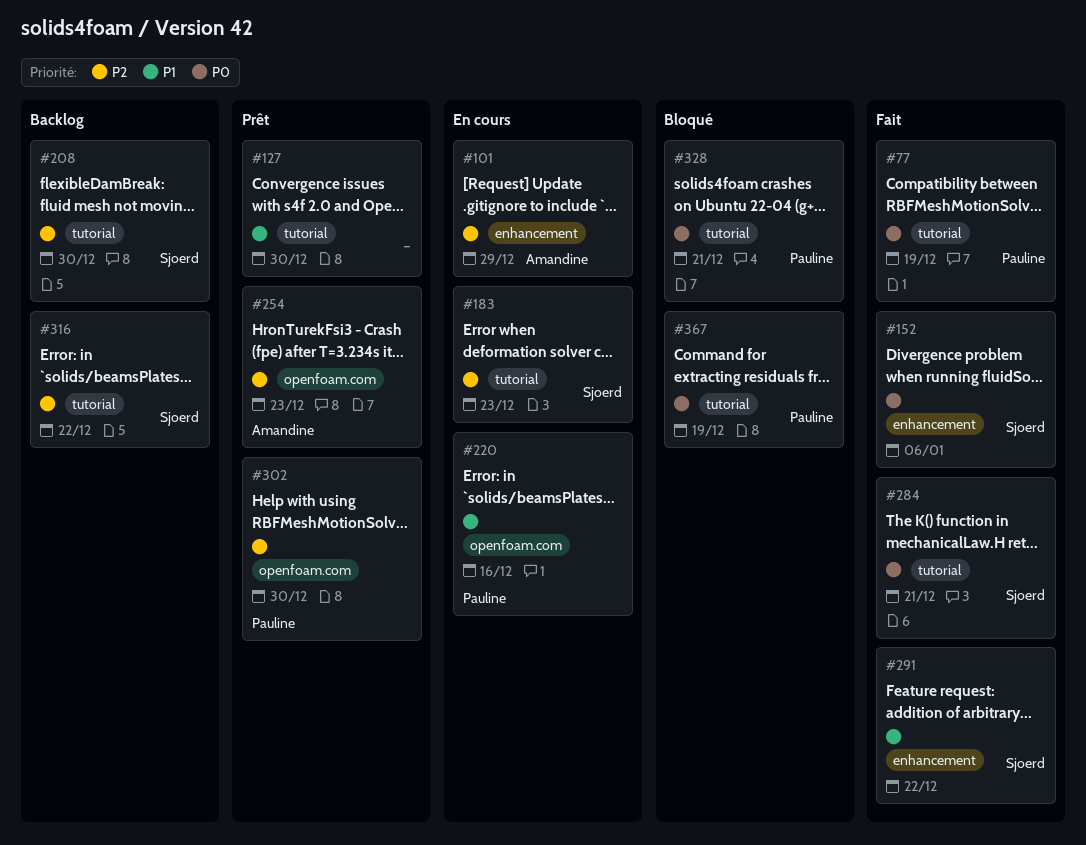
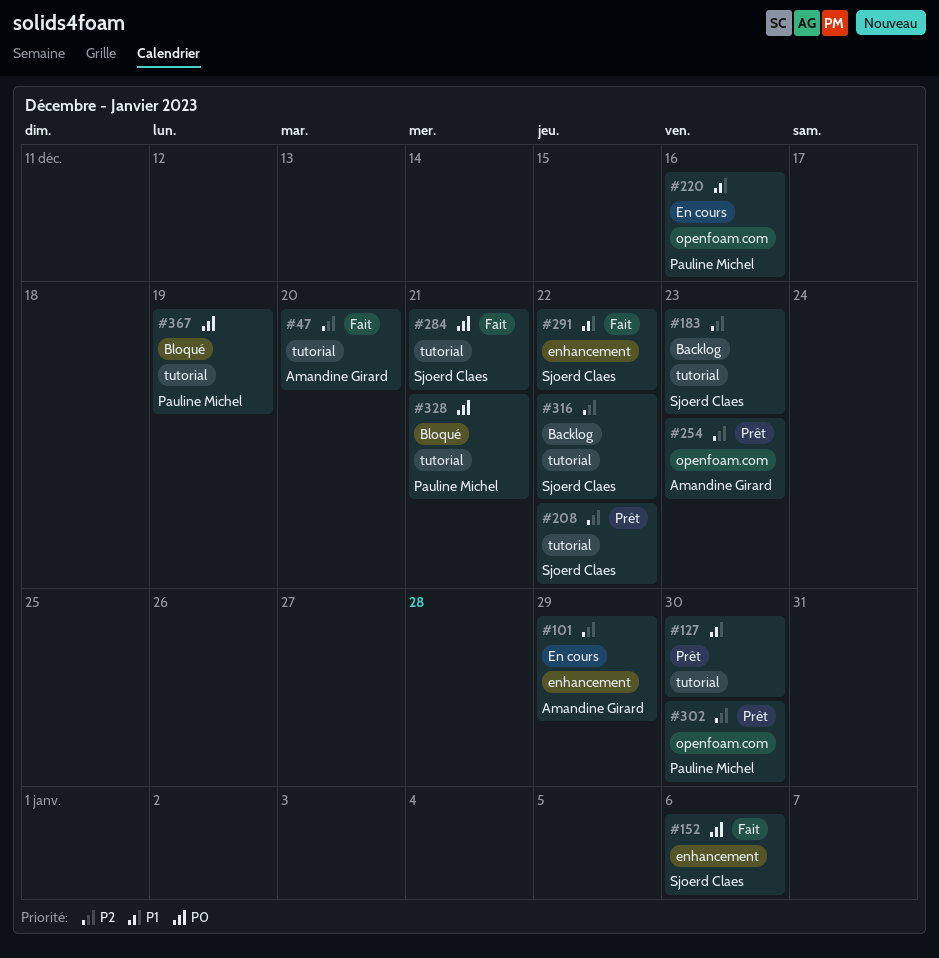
#47: none -> present
#77: present -> none
#183, status: En cours -> Backlog
#208, status: Backlog -> Prêt
#208, due: Dec 30 -> Dec 22

